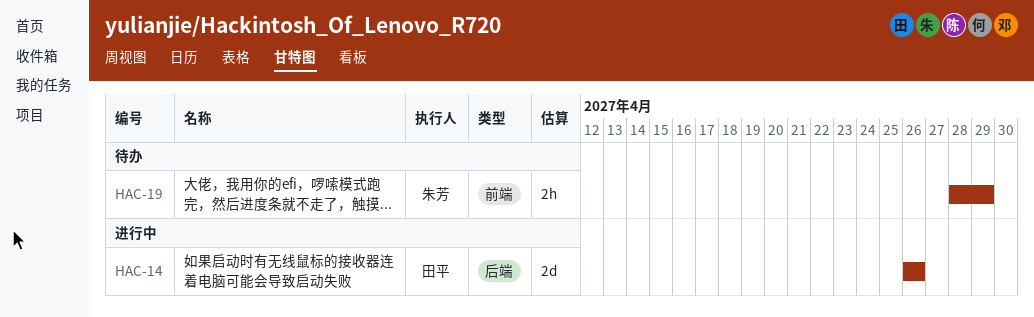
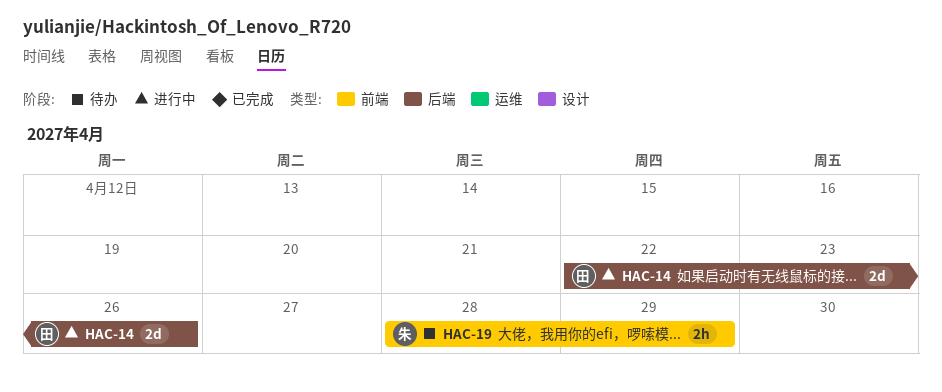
HAC-14, start: Apr 26 -> Apr 22

